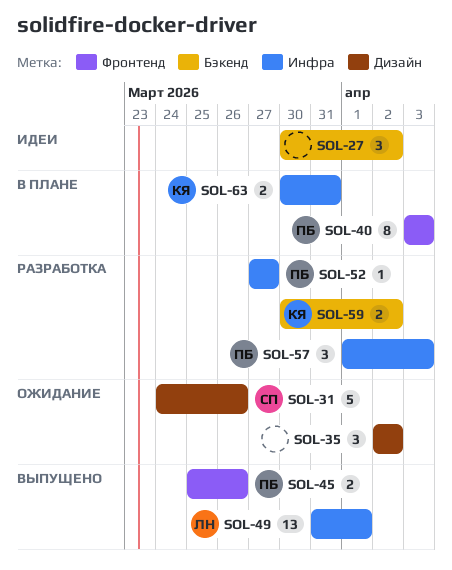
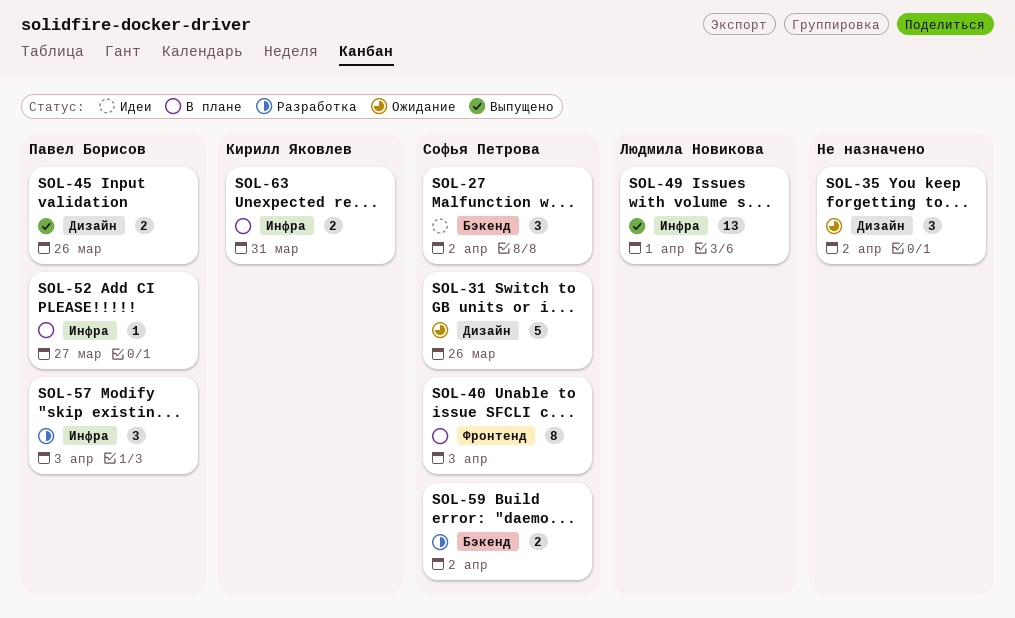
SOL-27, owner: none -> Софья Петрова
SOL-40, owner: Павел Борисов -> Софья Петрова
SOL-45, label: Фронтенд -> Дизайн
SOL-52, status: Разработка -> В плане
SOL-59, owner: Кирилл Яковлев -> Софья Петрова

